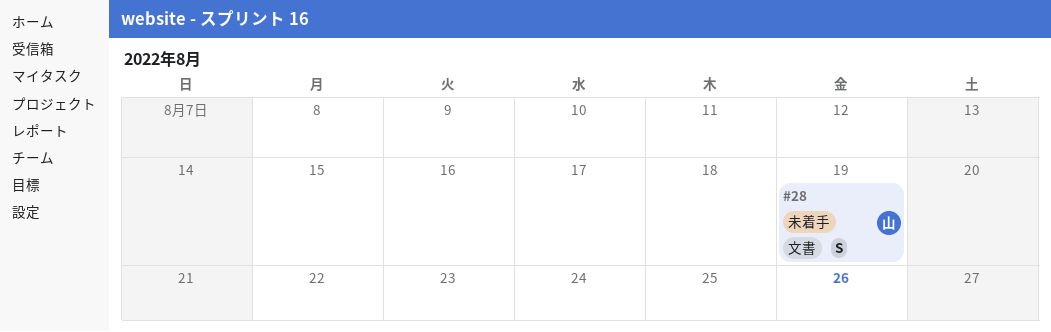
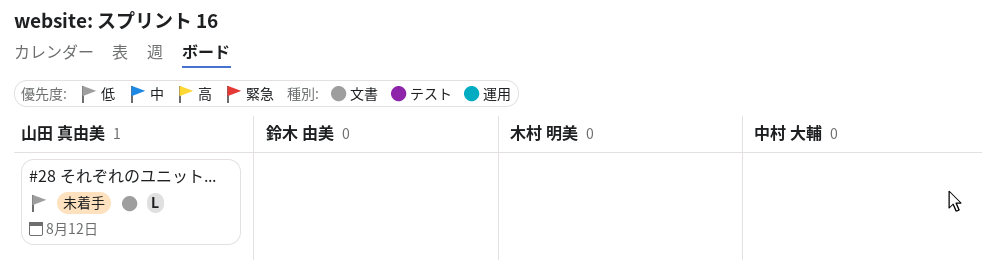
#28, estimate: S -> L
#28, due: Aug 19 -> Aug 12

